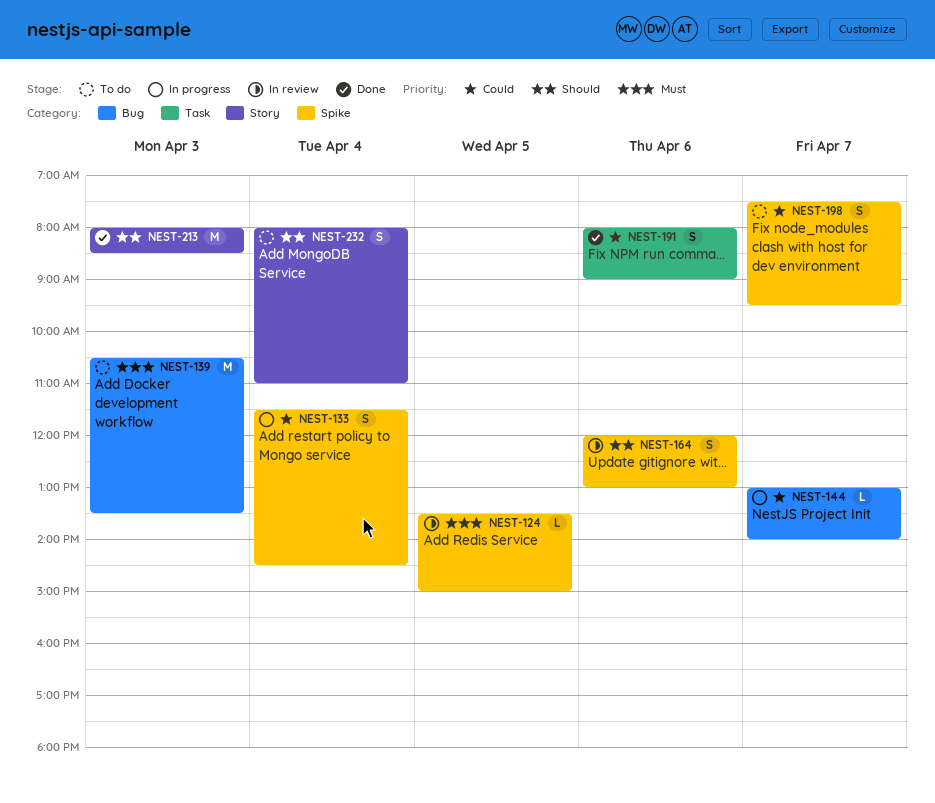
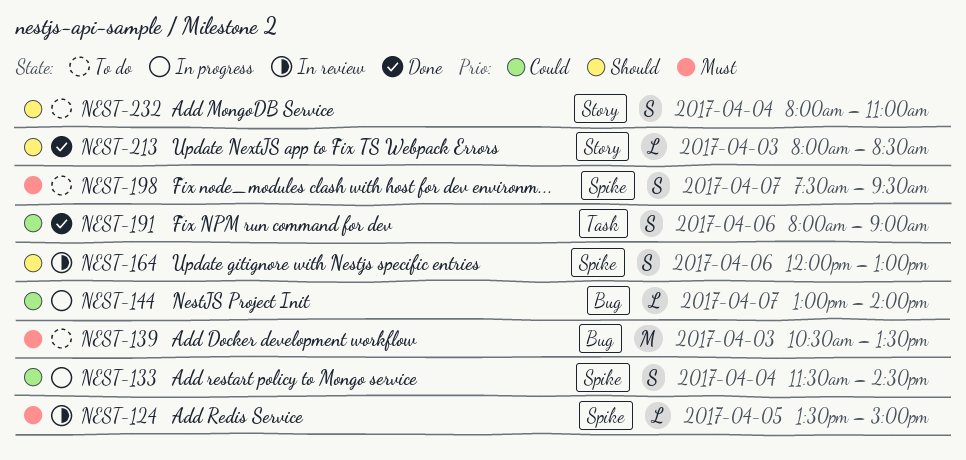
NEST-198, priority: Could -> Must
NEST-213, estimate: M -> L

